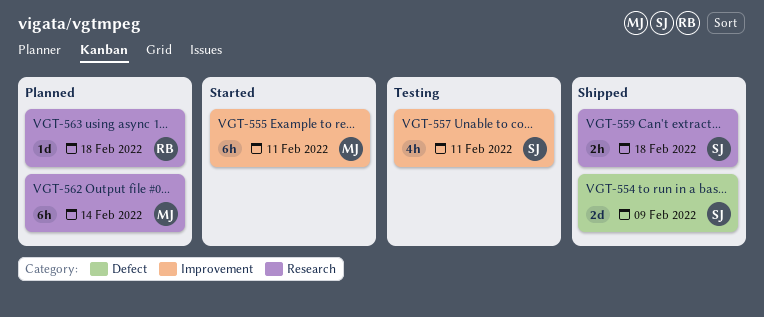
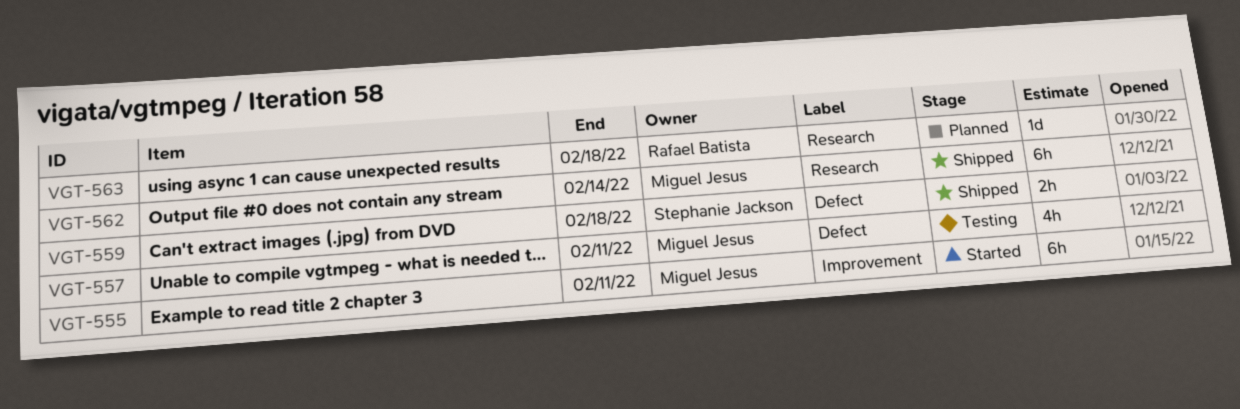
VGT-554: present -> none
VGT-557, owner: Stephanie Jackson -> Miguel Jesus
VGT-557, label: Improvement -> Defect
VGT-559, label: Research -> Defect
VGT-562, status: Planned -> Shipped

